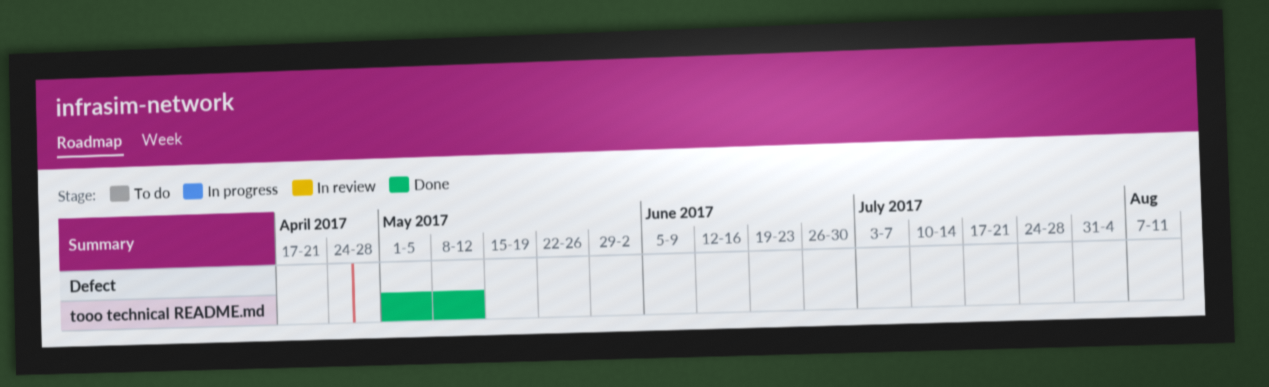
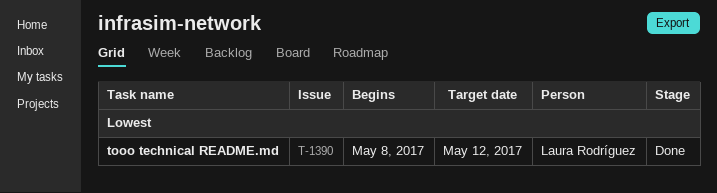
tooo technical README.md, start: May 1 -> May 8

